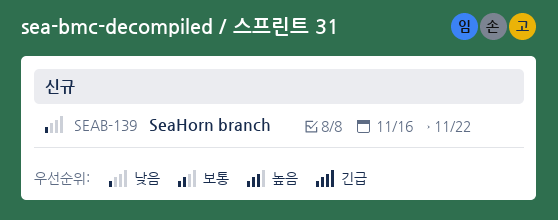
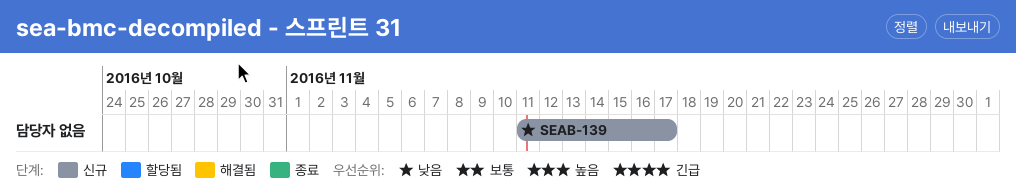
SEAB-139, start: Nov 16 -> Nov 11
SEAB-139, due: Nov 22 -> Nov 17

